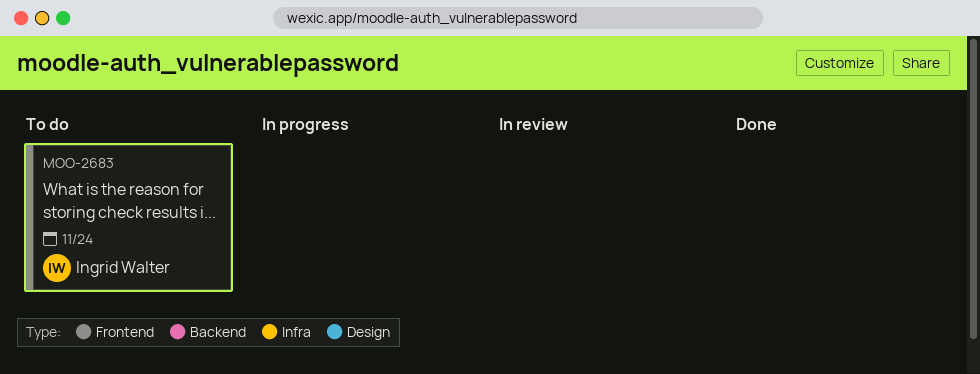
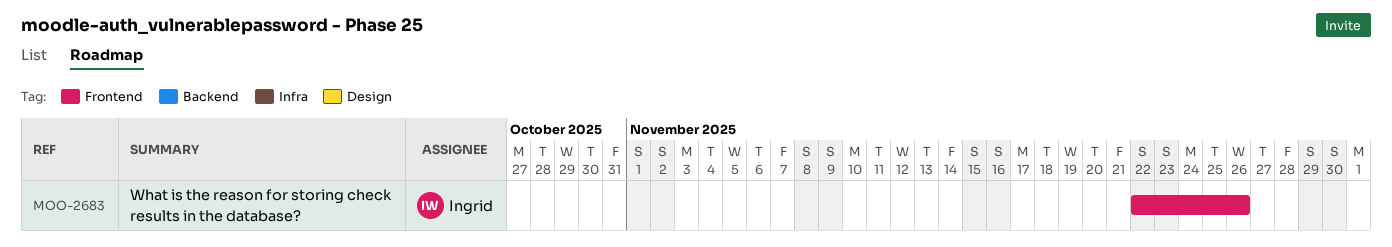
MOO-2683, due: Nov 24 -> Nov 26

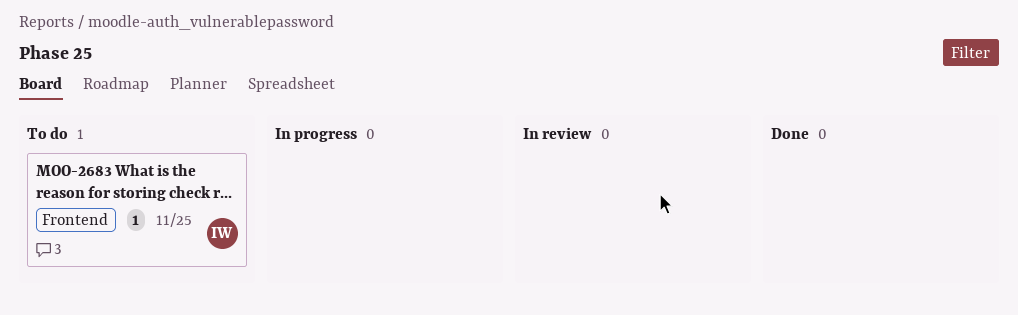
MOO-2683, due: Nov 26 -> Nov 25

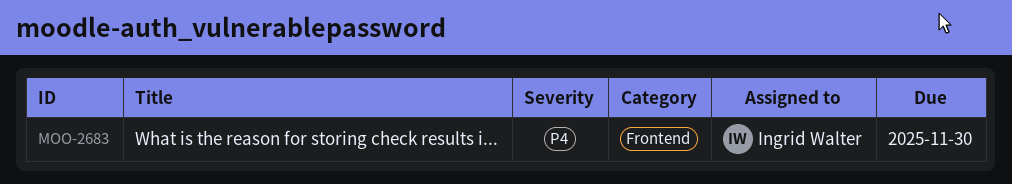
MOO-2683, due: Nov 25 -> Nov 30

